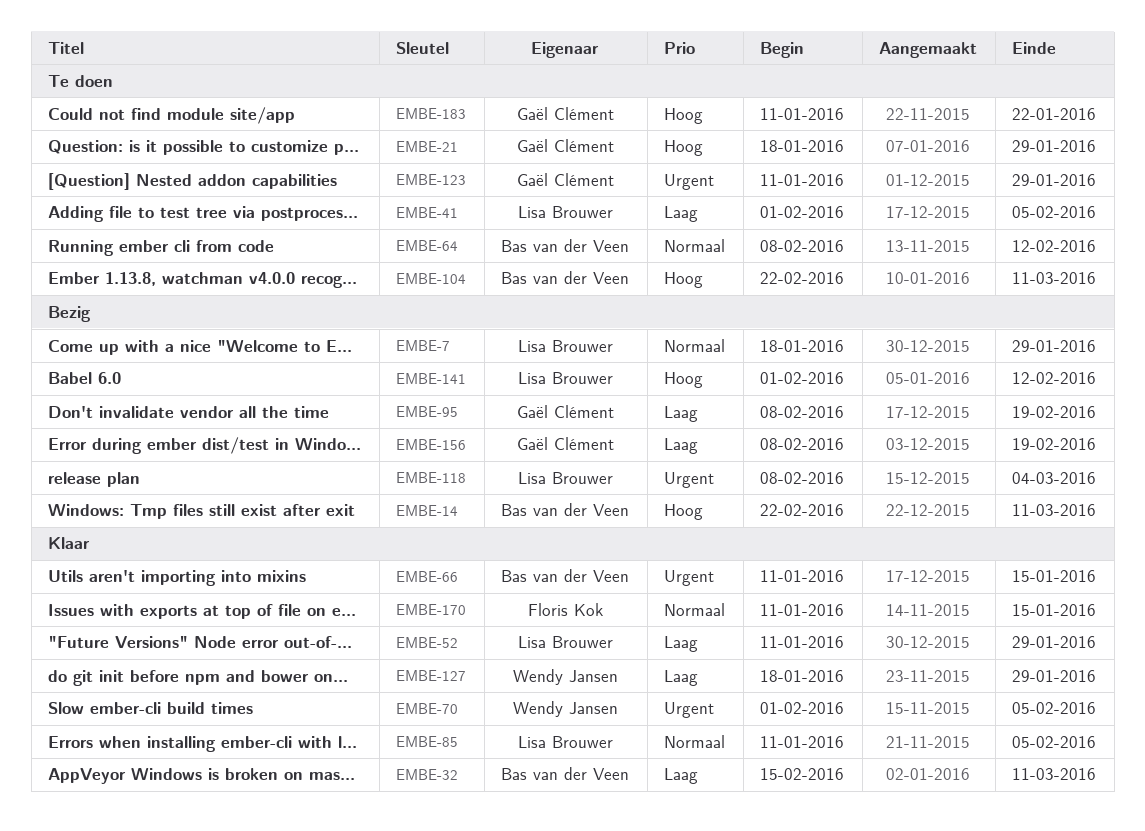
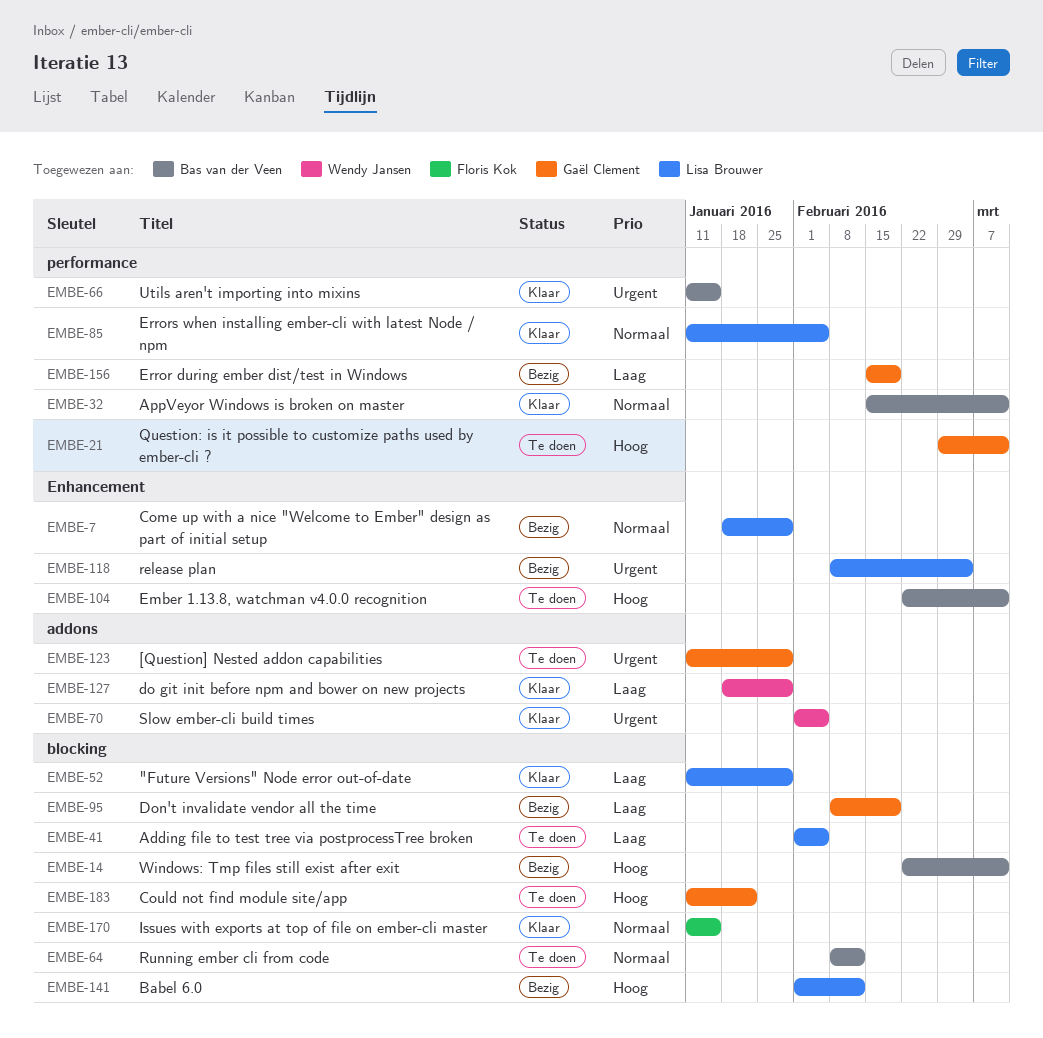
EMBE-21, start: Jan 18 -> Feb 29
EMBE-21, due: Jan 29 -> Mar 11
EMBE-32, priority: Laag -> Normaal
EMBE-156, start: Feb 8 -> Feb 15

